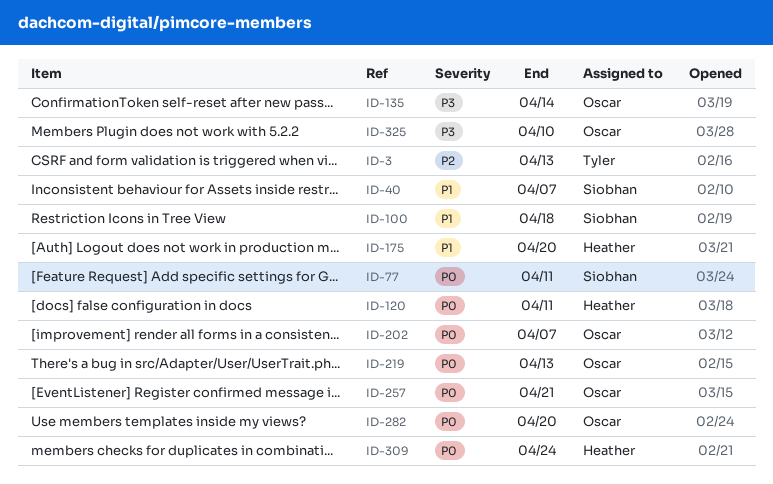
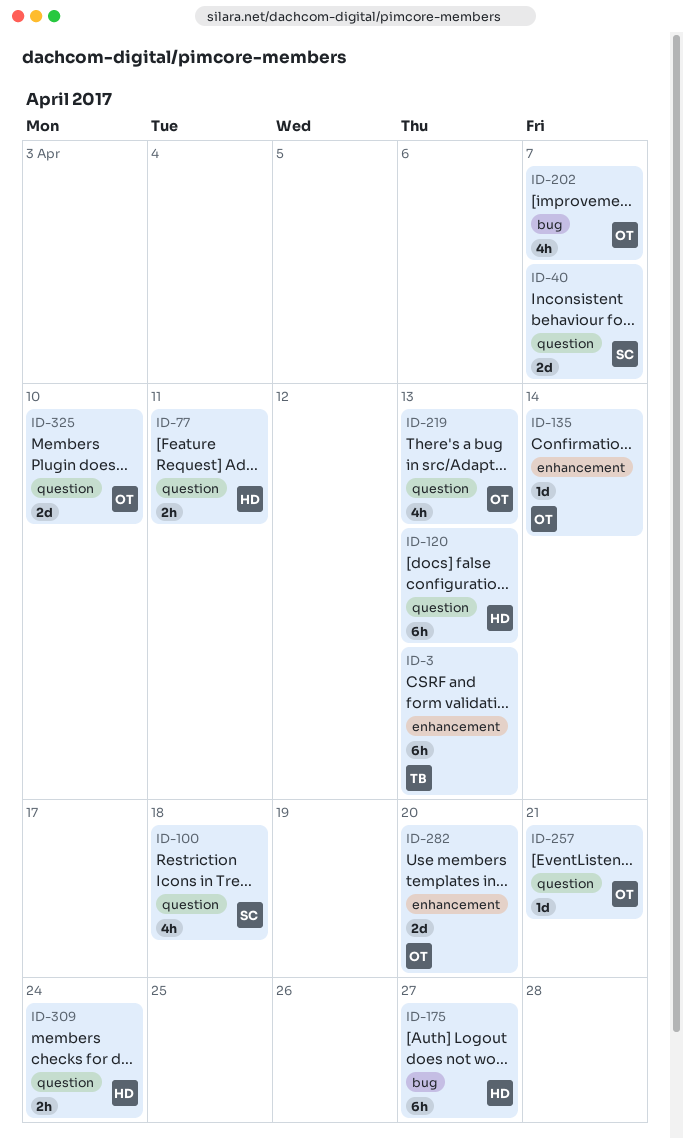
ID-77, owner: Siobhan -> Heather
ID-120, due: Apr 11 -> Apr 13
ID-175, due: Apr 20 -> Apr 27

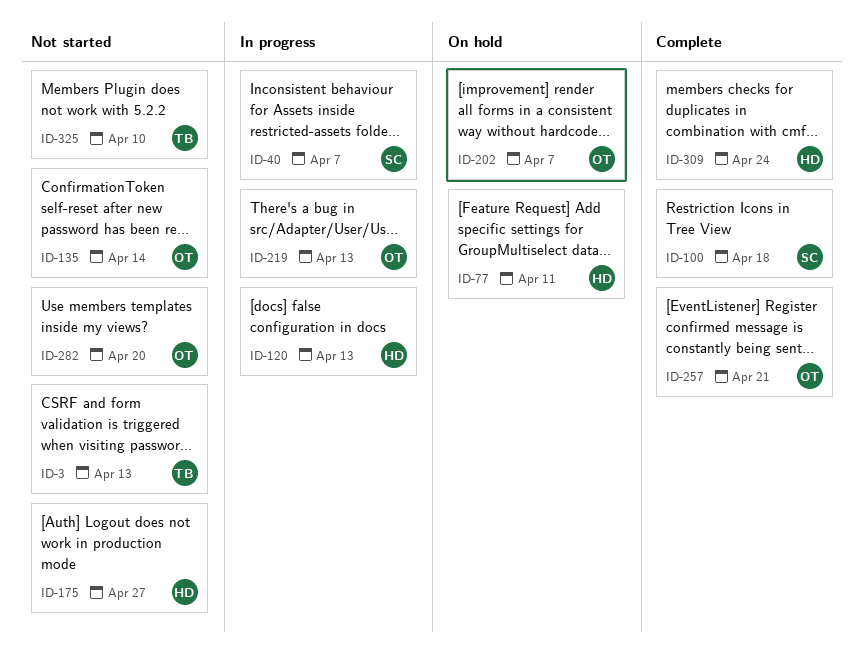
ID-325, owner: OT -> TB

